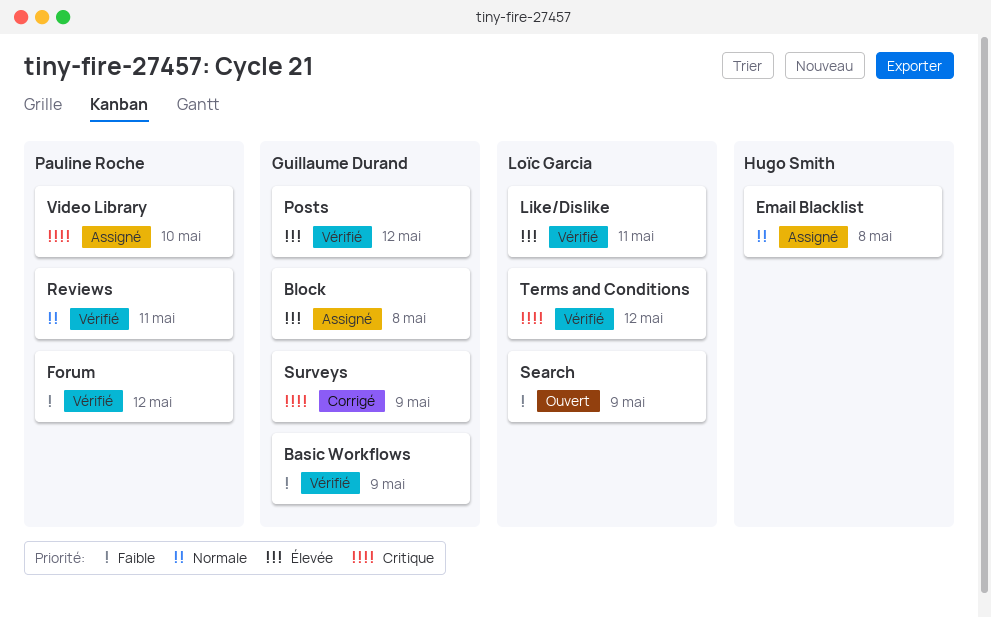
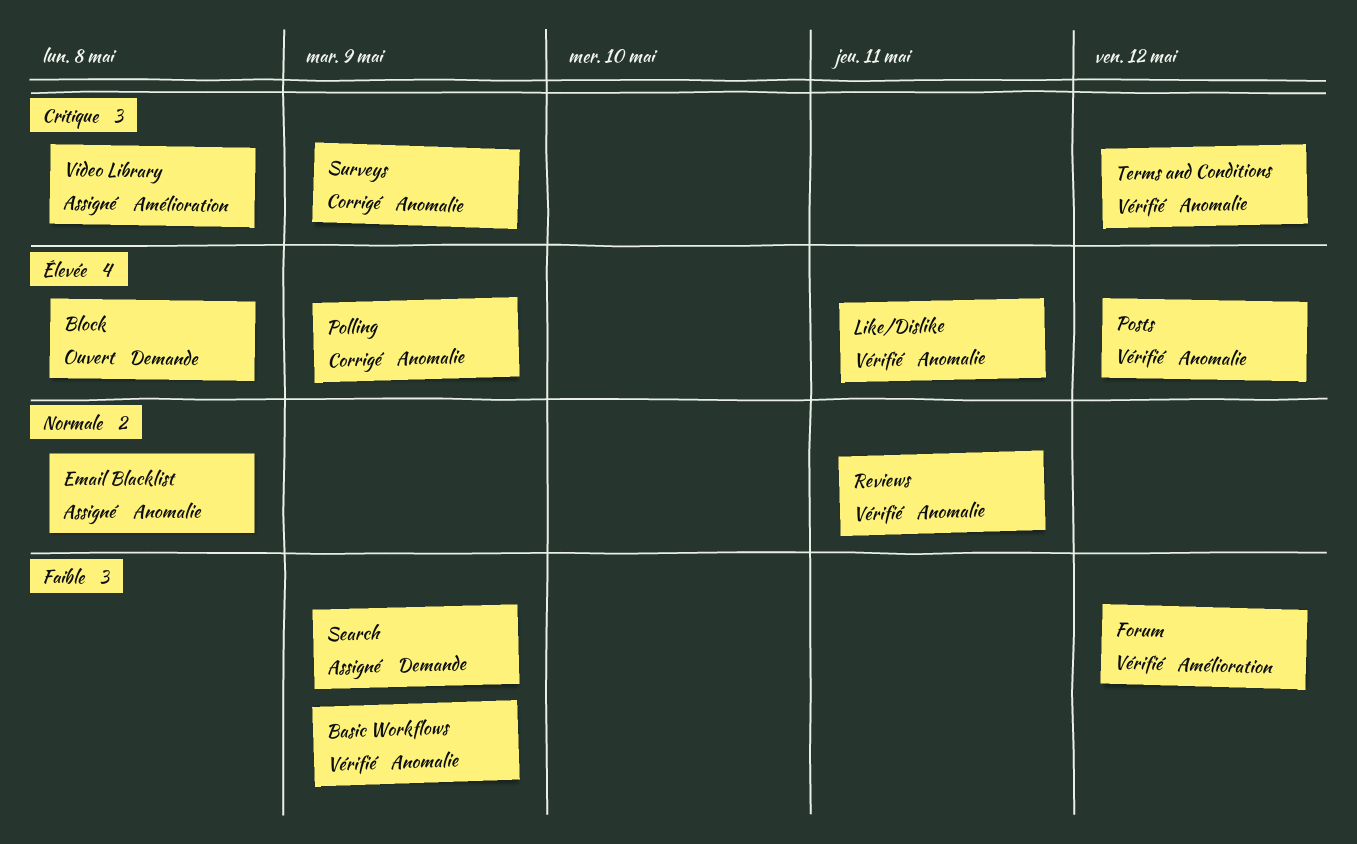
Block, status: Assigné -> Ouvert
Polling: none -> present
Search, status: Ouvert -> Assigné
Video Library, due: May 10 -> May 8

